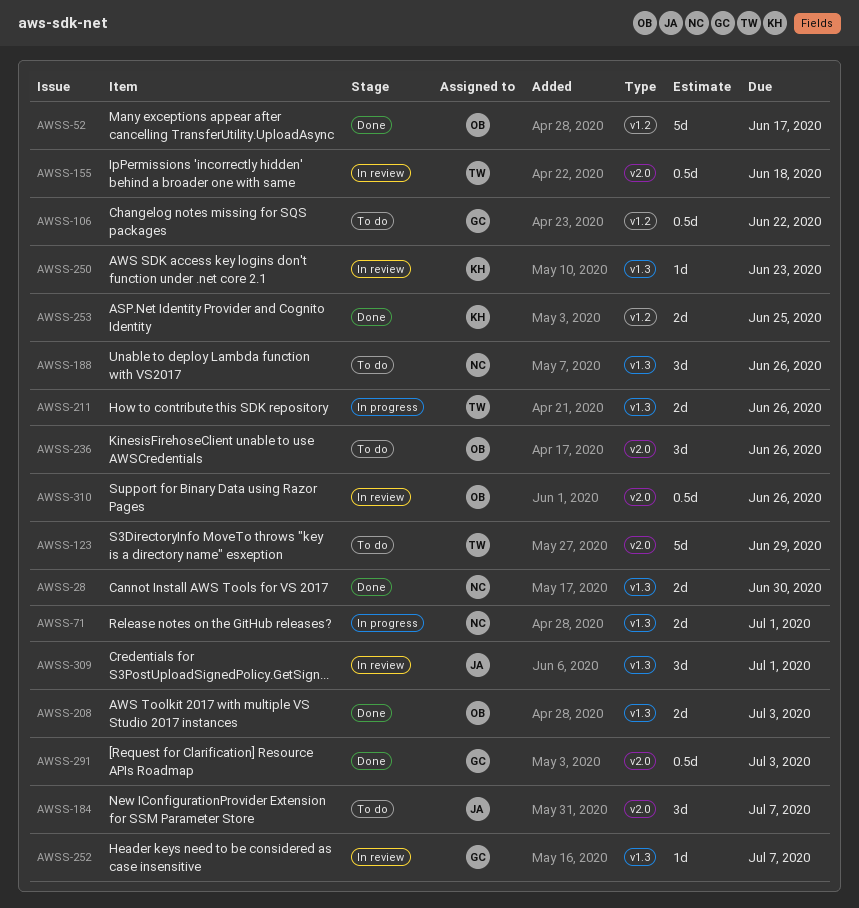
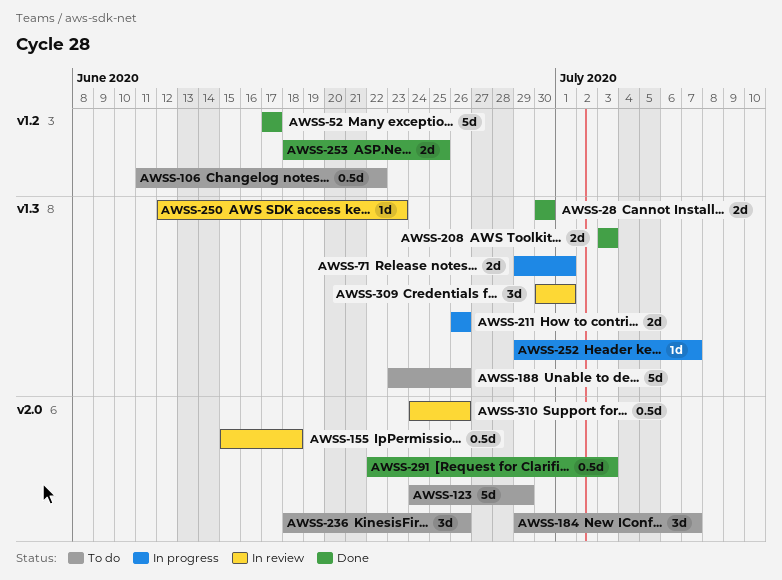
AWSS-188, estimate: 3d -> 5d
AWSS-252, status: In review -> In progress

